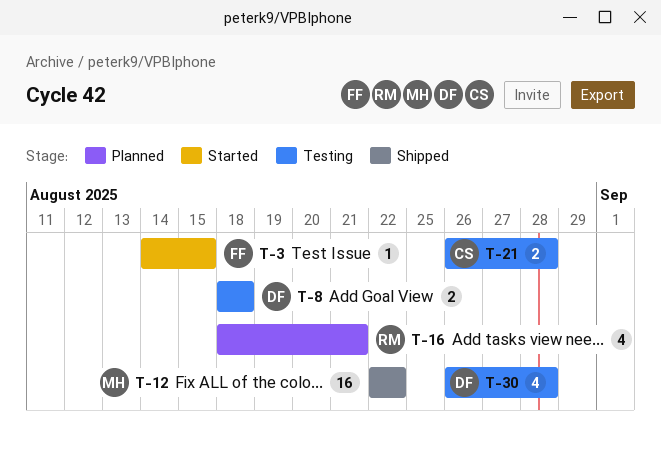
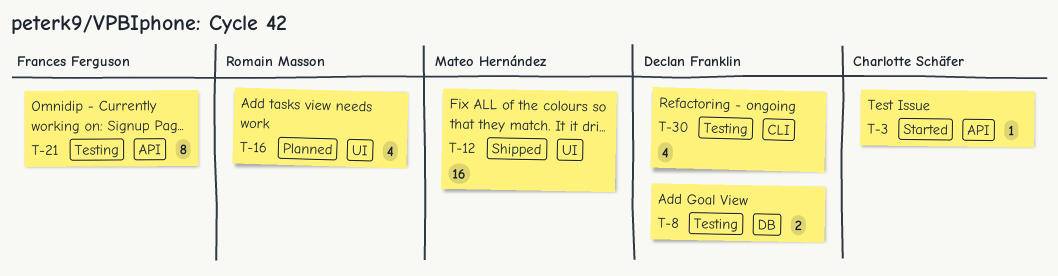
T-3, owner: Frances Ferguson -> Charlotte Schäfer
T-21, owner: Charlotte Schäfer -> Frances Ferguson
T-21, estimate: 2 -> 8

